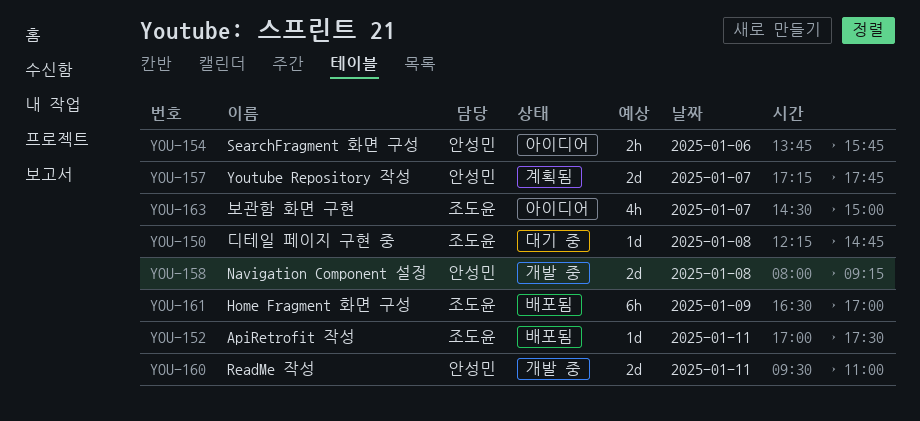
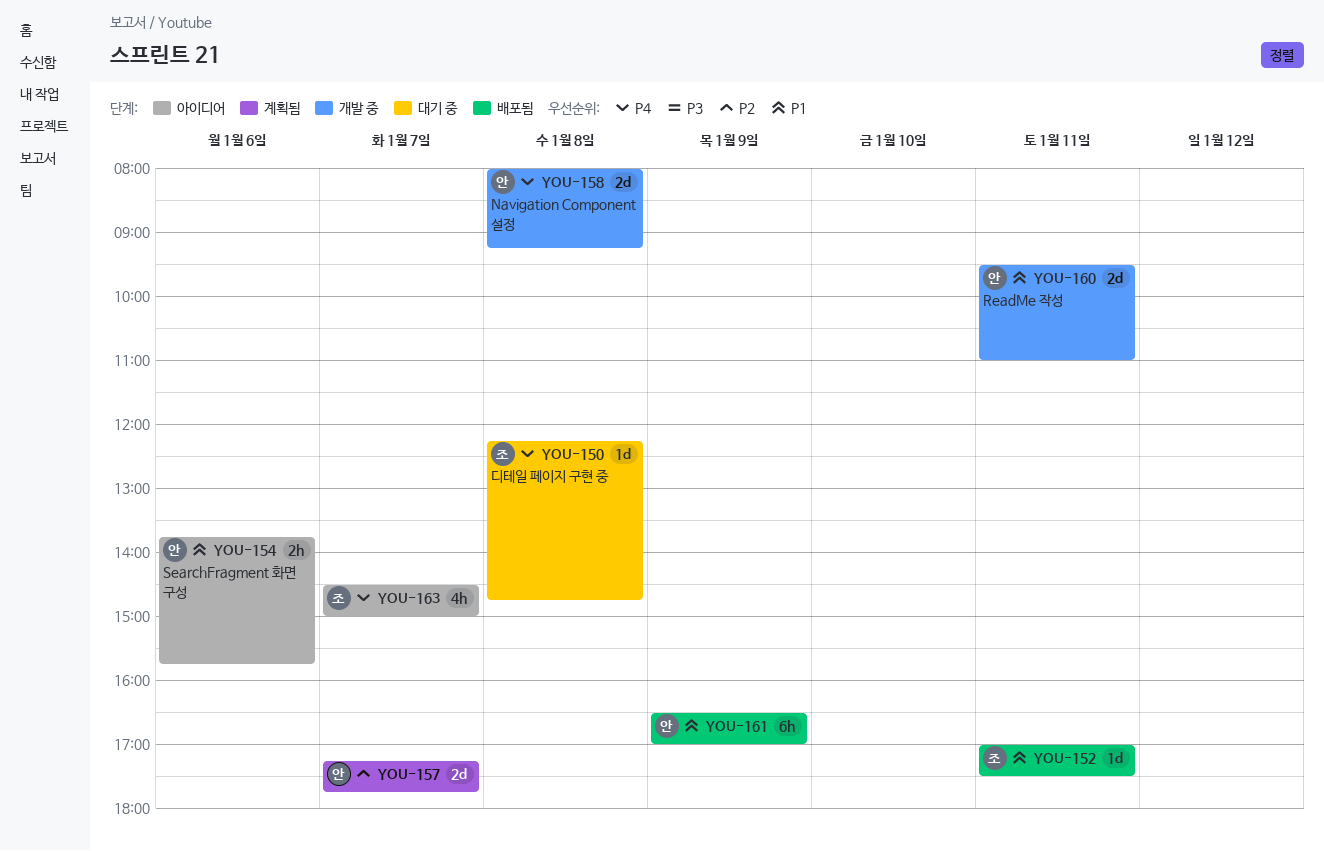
YOU-161, owner: 조도윤 -> 안성민

